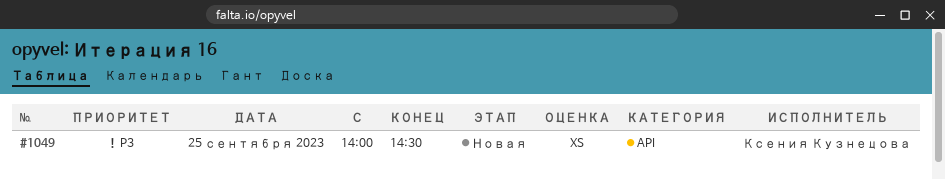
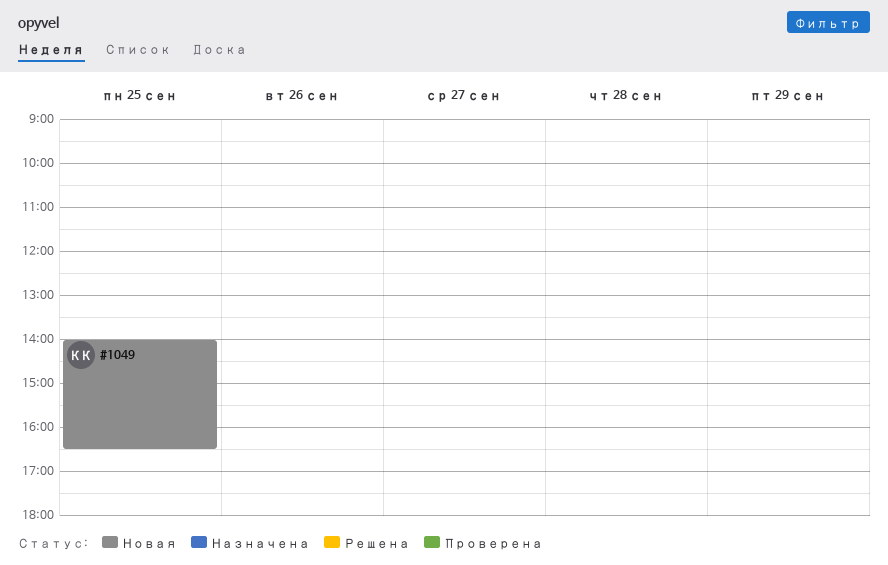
#1049, ends: 14:30 -> 16:30

